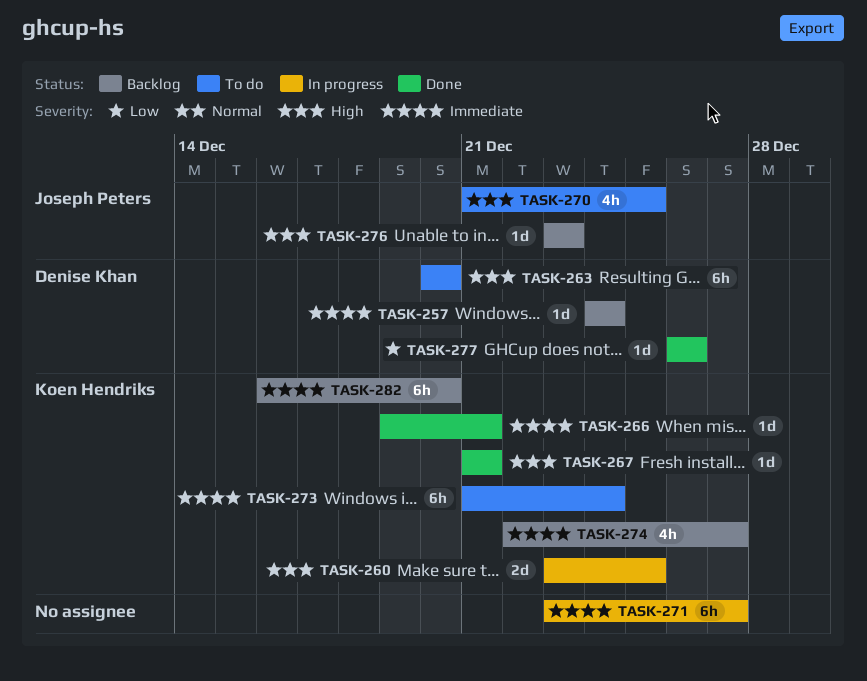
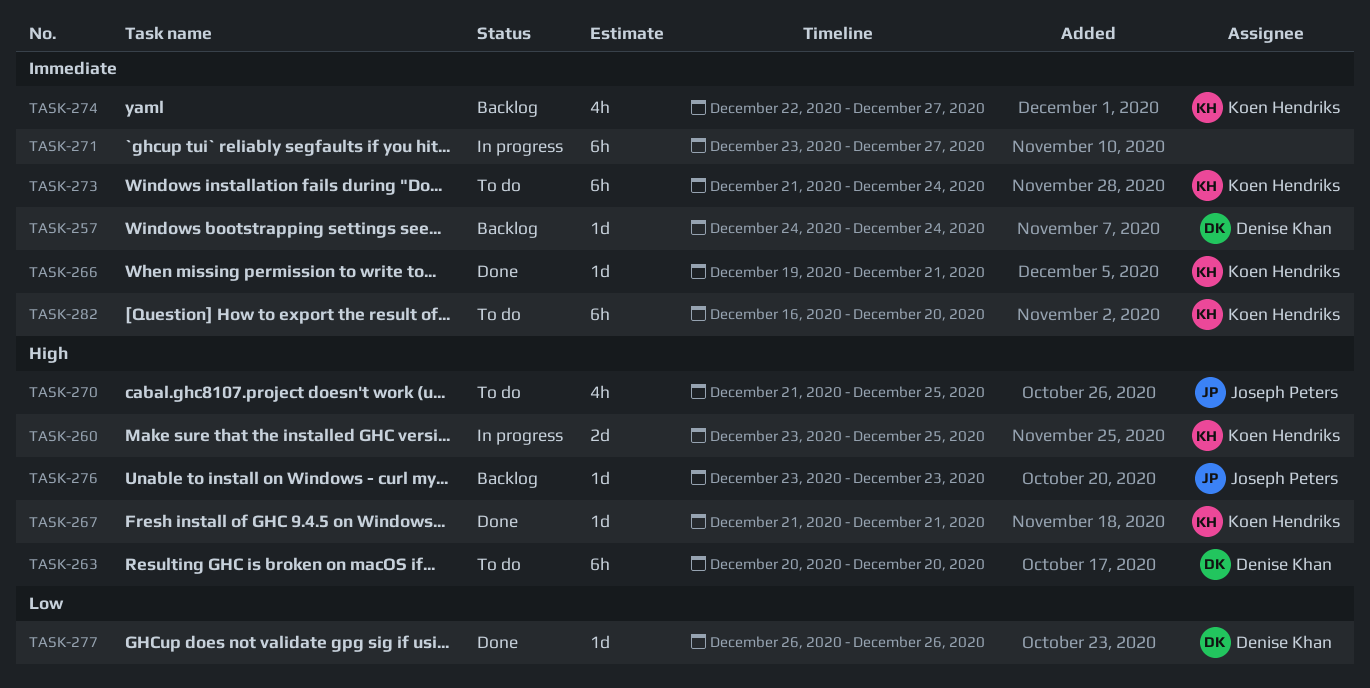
TASK-282, status: Backlog -> To do

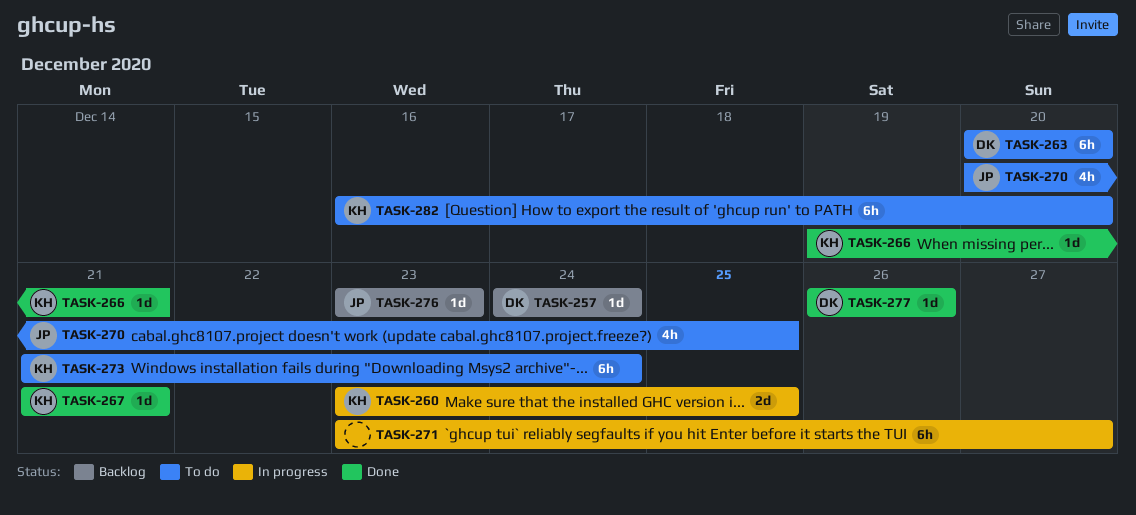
TASK-270, start: Dec 21 -> Dec 20
TASK-274: present -> none

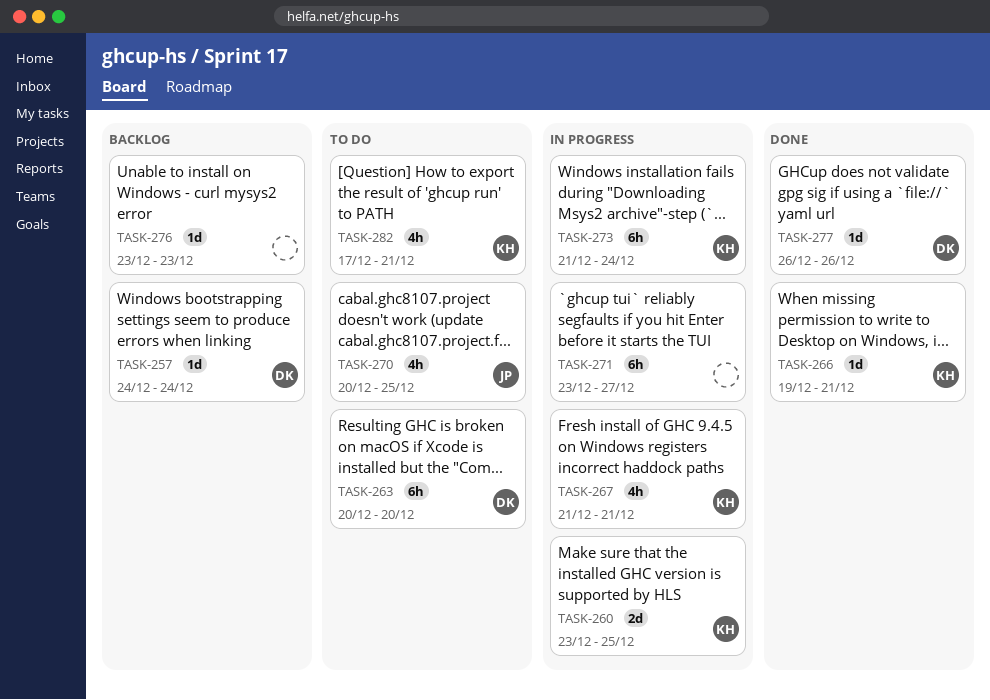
TASK-267, status: Done -> In progress
TASK-267, estimate: 1d -> 4h
TASK-273, status: To do -> In progress
TASK-276, owner: JP -> none
TASK-282, estimate: 6h -> 4h
TASK-282, start: Dec 16 -> Dec 17
TASK-282, due: Dec 20 -> Dec 21

